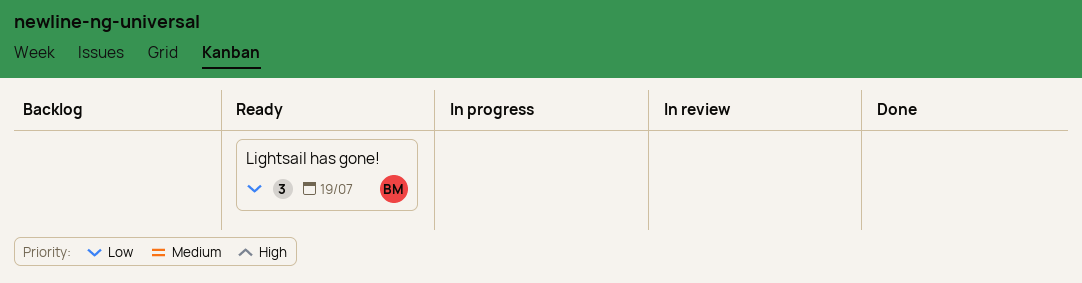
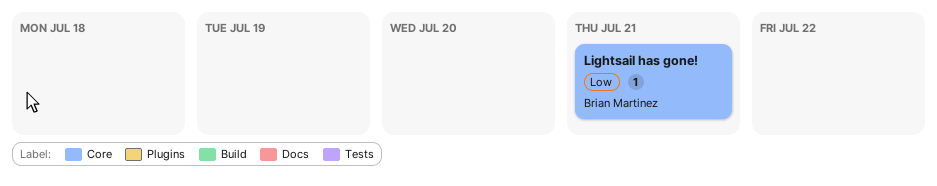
Lightsail has gone!, estimate: 3 -> 1
Lightsail has gone!, due: Jul 19 -> Jul 21

